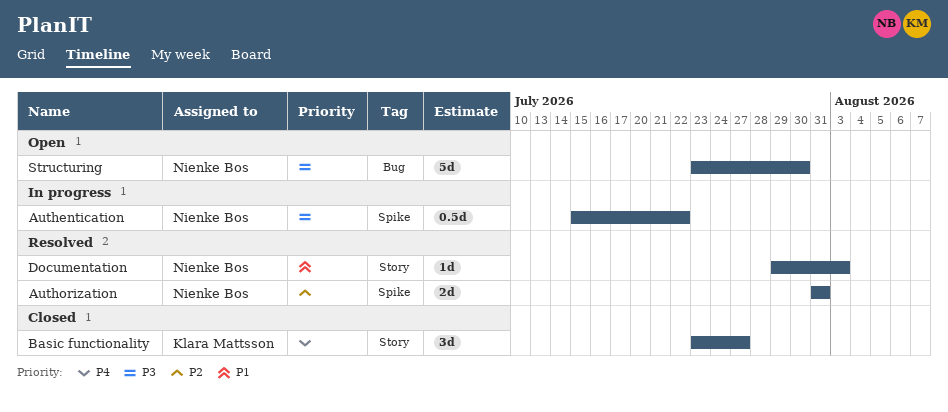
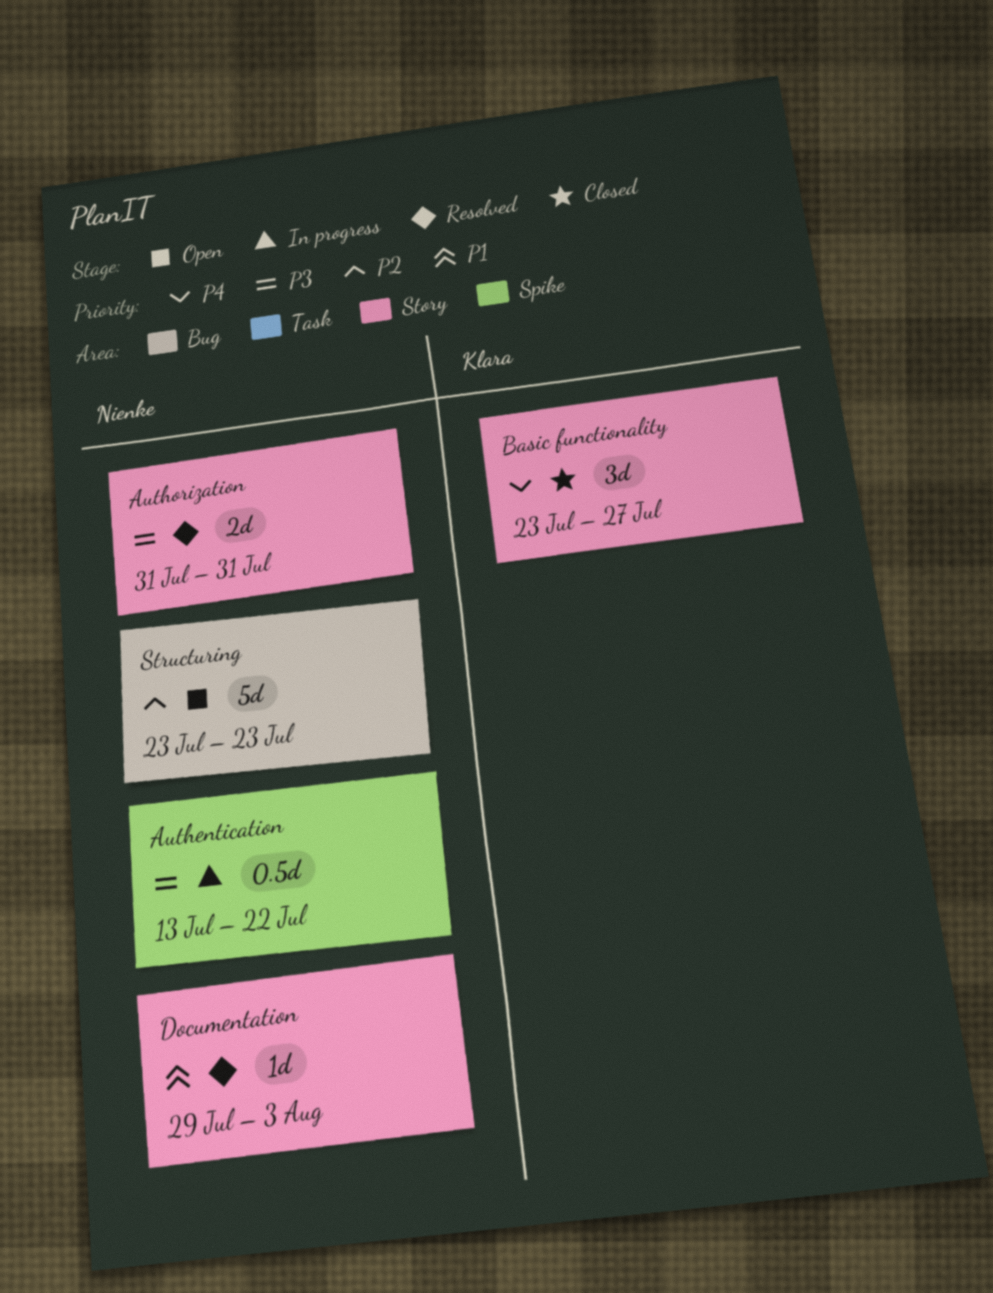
Authentication, start: Jul 15 -> Jul 13
Authorization, priority: P2 -> P3
Authorization, label: Spike -> Story
Structuring, priority: P3 -> P2
Structuring, due: Jul 30 -> Jul 23

